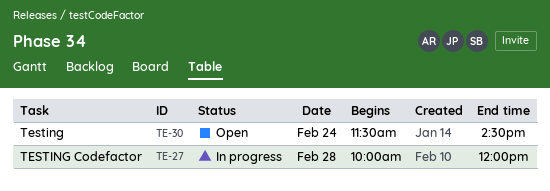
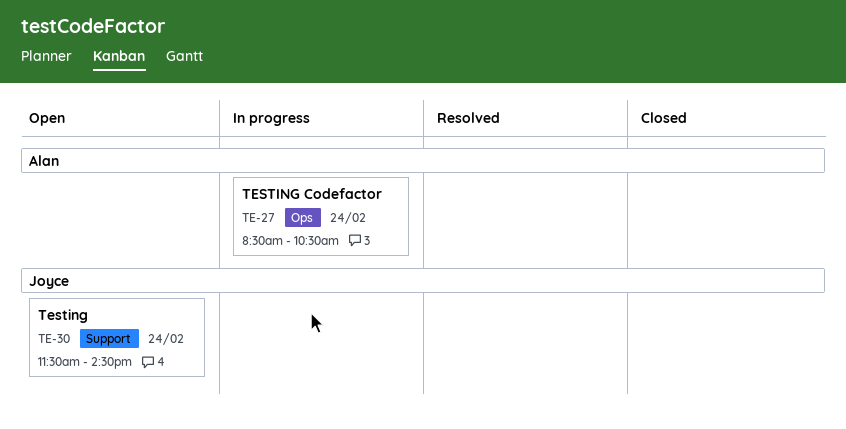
TE-27, day: Feb 28 -> Feb 24
TE-27, begins: 10:00 -> 08:30
TE-27, ends: 12:00 -> 10:30

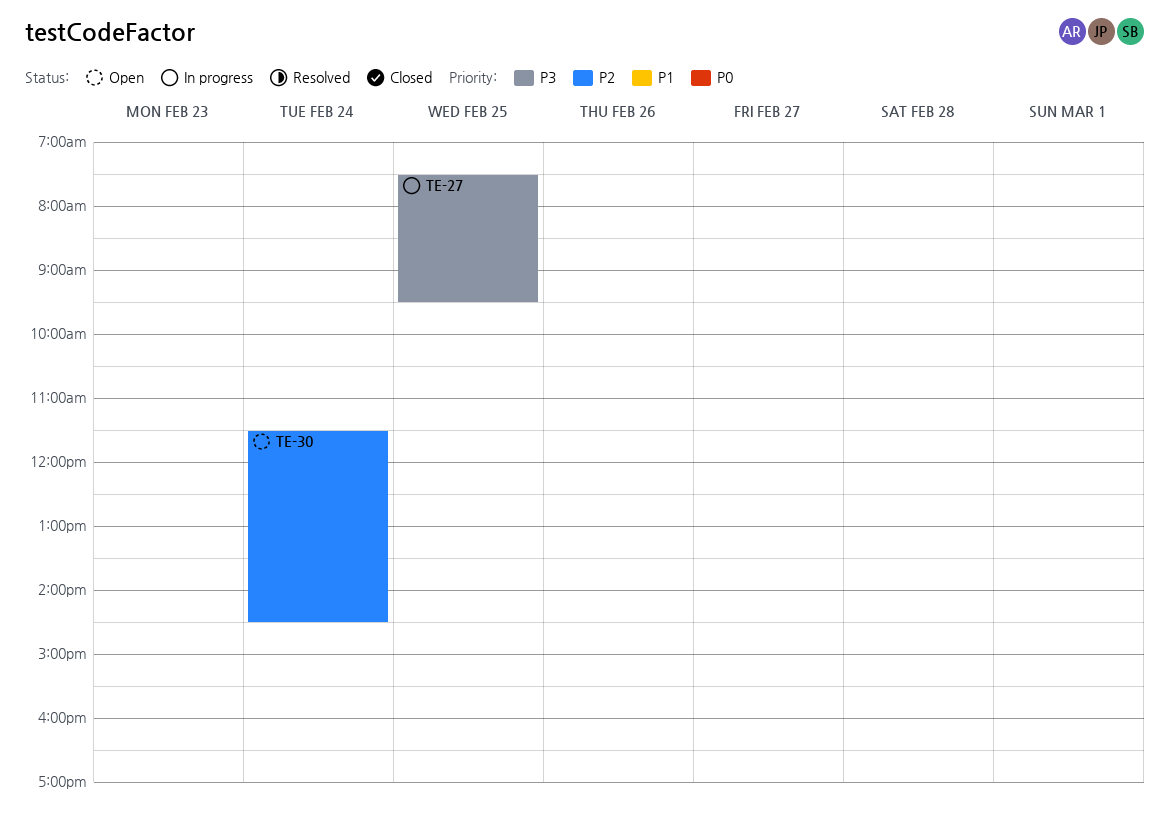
TE-27, day: Feb 24 -> Feb 25
TE-27, begins: 08:30 -> 07:30
TE-27, ends: 10:30 -> 09:30

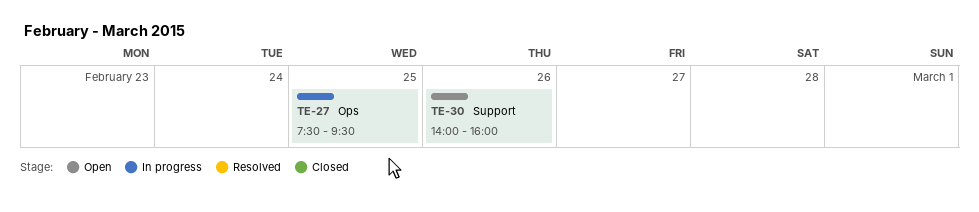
TE-30, day: Feb 24 -> Feb 26
TE-30, begins: 11:30 -> 14:00
TE-30, ends: 14:30 -> 16:00

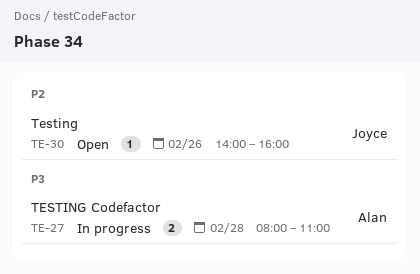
TE-27, day: Feb 25 -> Feb 28
TE-27, begins: 07:30 -> 08:00
TE-27, ends: 09:30 -> 11:00

